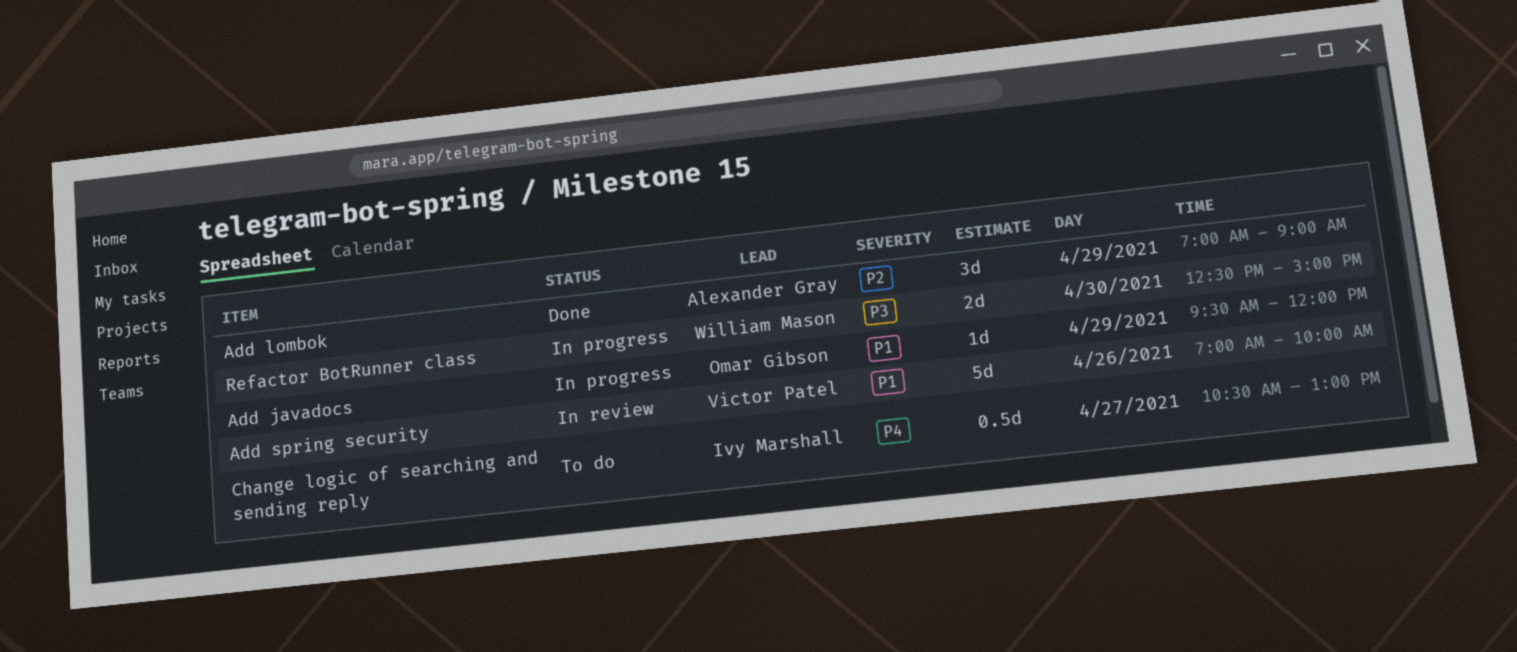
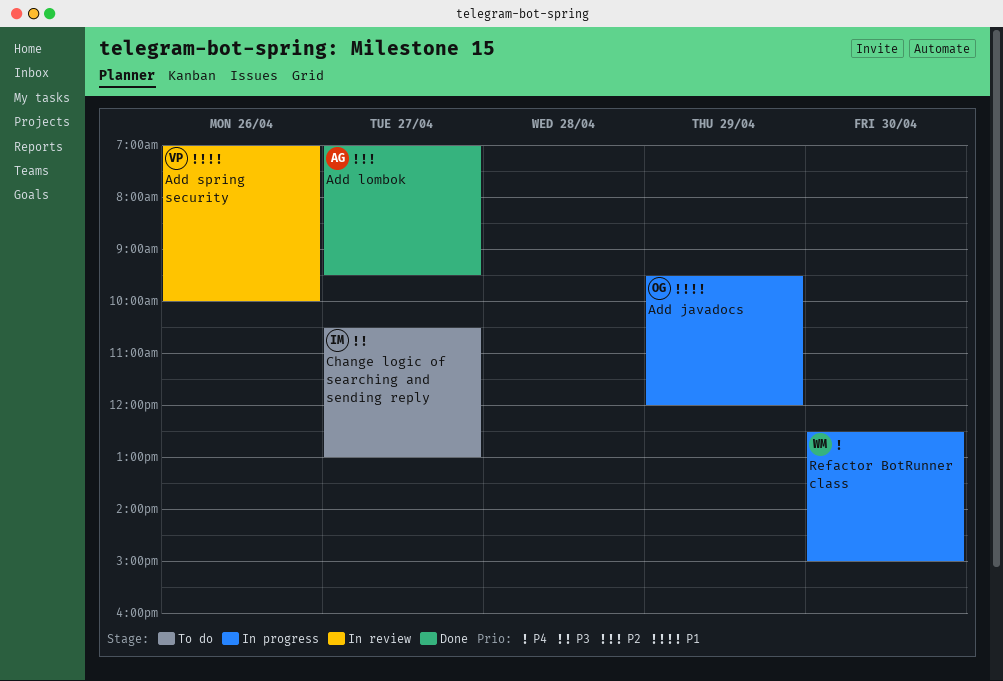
Add lombok, day: Apr 29 -> Apr 27
Add lombok, ends: 09:00 -> 09:30
Change logic of searching and sending reply, priority: P4 -> P3
Refactor BotRunner class, priority: P3 -> P4

